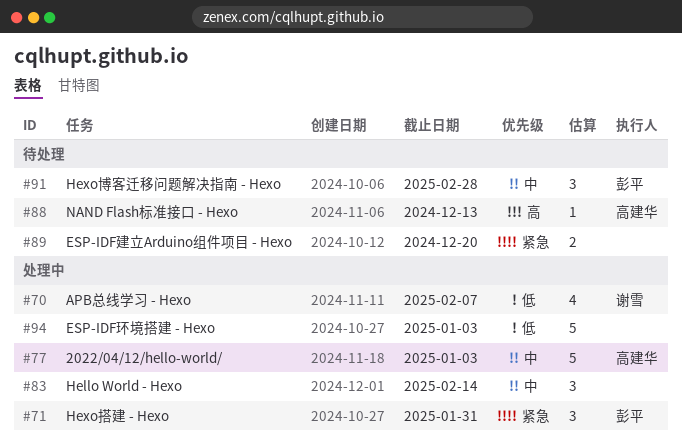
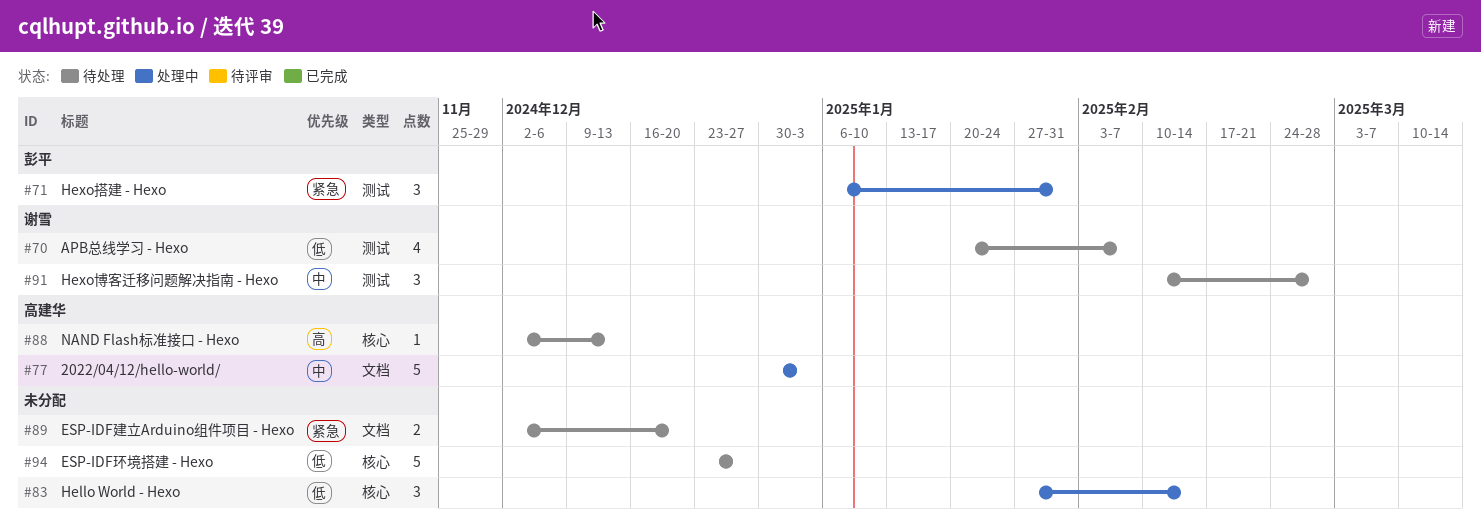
#70, status: 处理中 -> 待处理
#83, priority: 中 -> 低
#91, owner: 彭平 -> 谢雪
#94, status: 处理中 -> 待处理
#94, due: Jan 3 -> Dec 27

